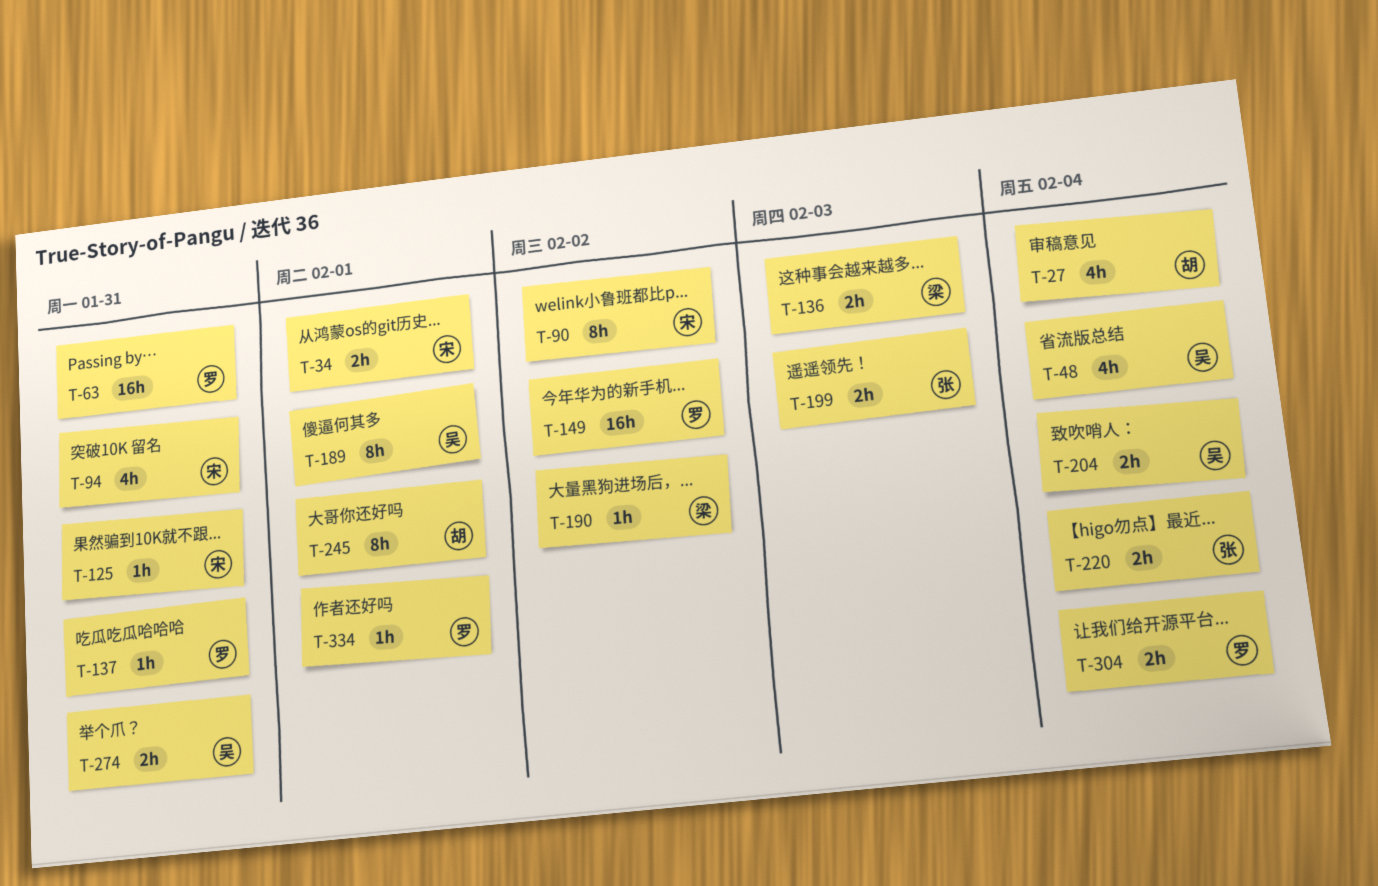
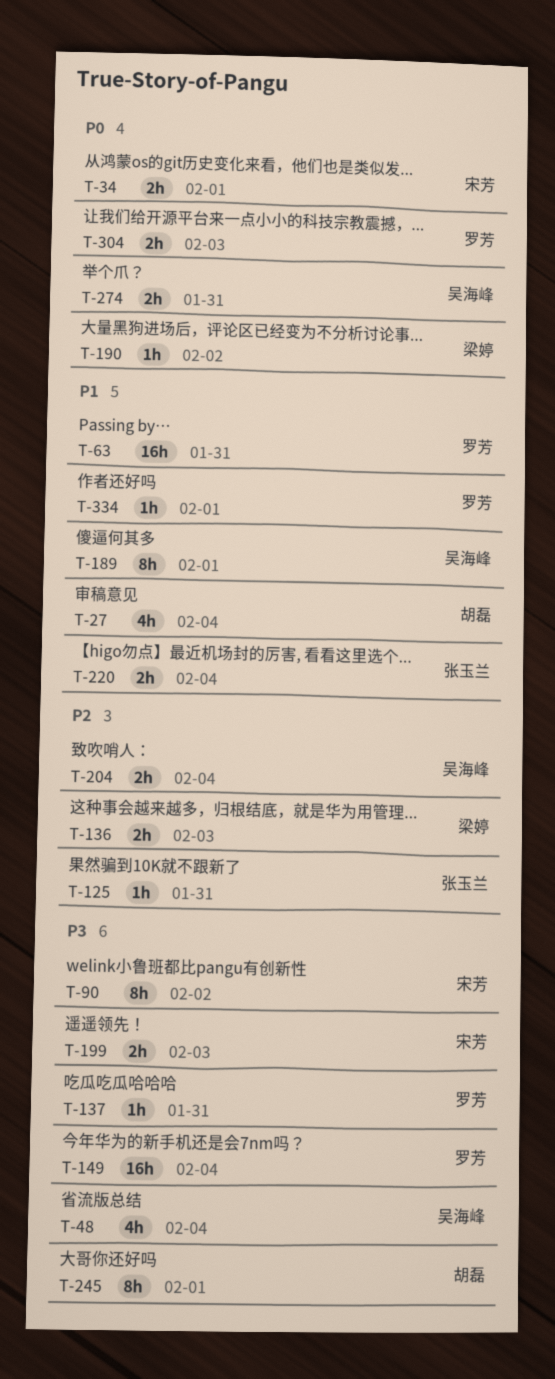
T-94: present -> none
T-125, owner: 宋芳 -> 张玉兰
T-149, due: Feb 2 -> Feb 4
T-199, owner: 张玉兰 -> 宋芳
T-304, due: Feb 4 -> Feb 3

